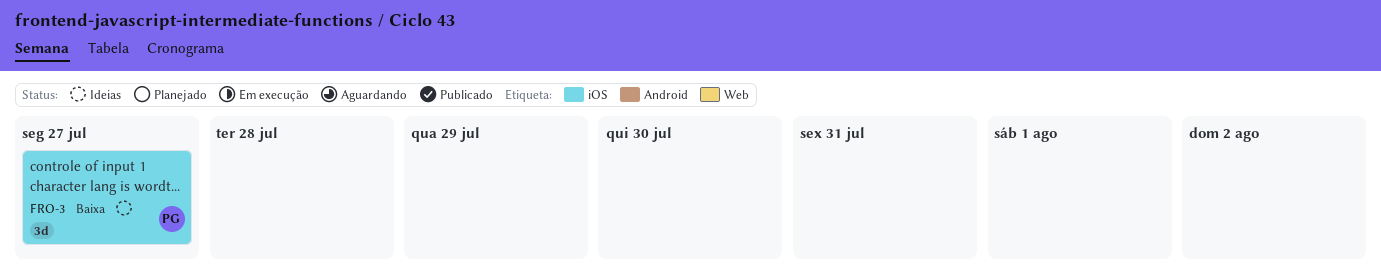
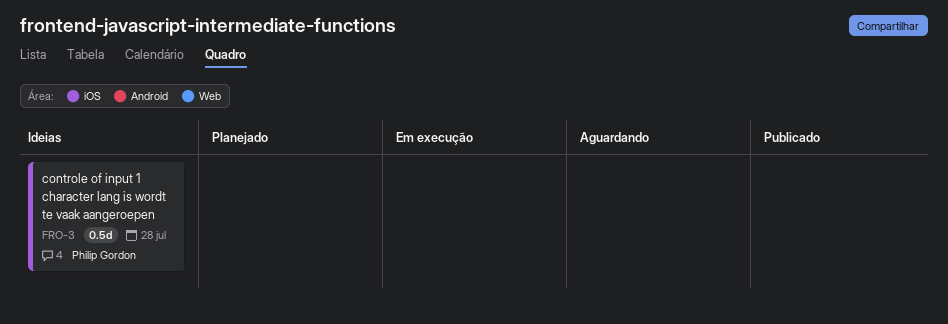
FRO-3, estimate: 3d -> 0.5d
FRO-3, due: Jul 27 -> Jul 28

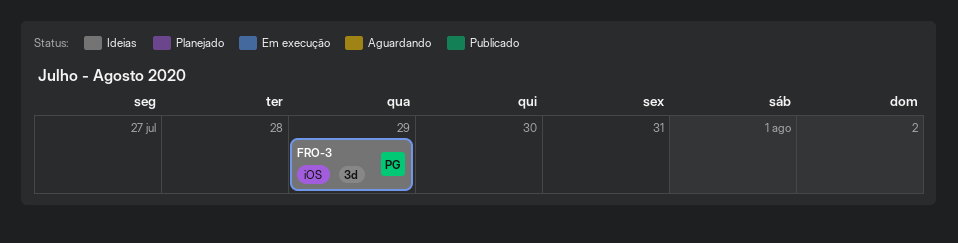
FRO-3, estimate: 0.5d -> 3d
FRO-3, due: Jul 28 -> Jul 29

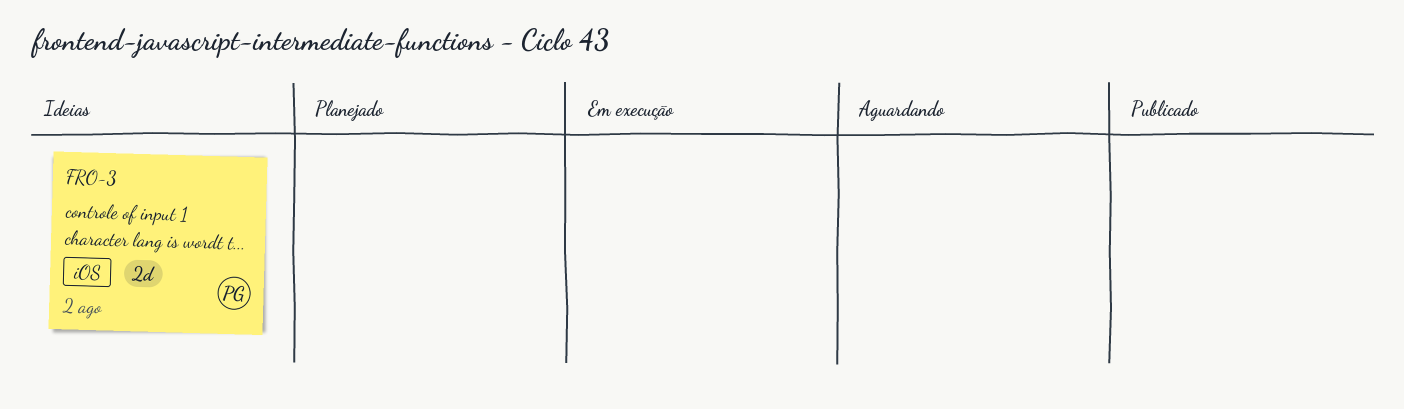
FRO-3, estimate: 3d -> 2d
FRO-3, due: Jul 29 -> Aug 2

